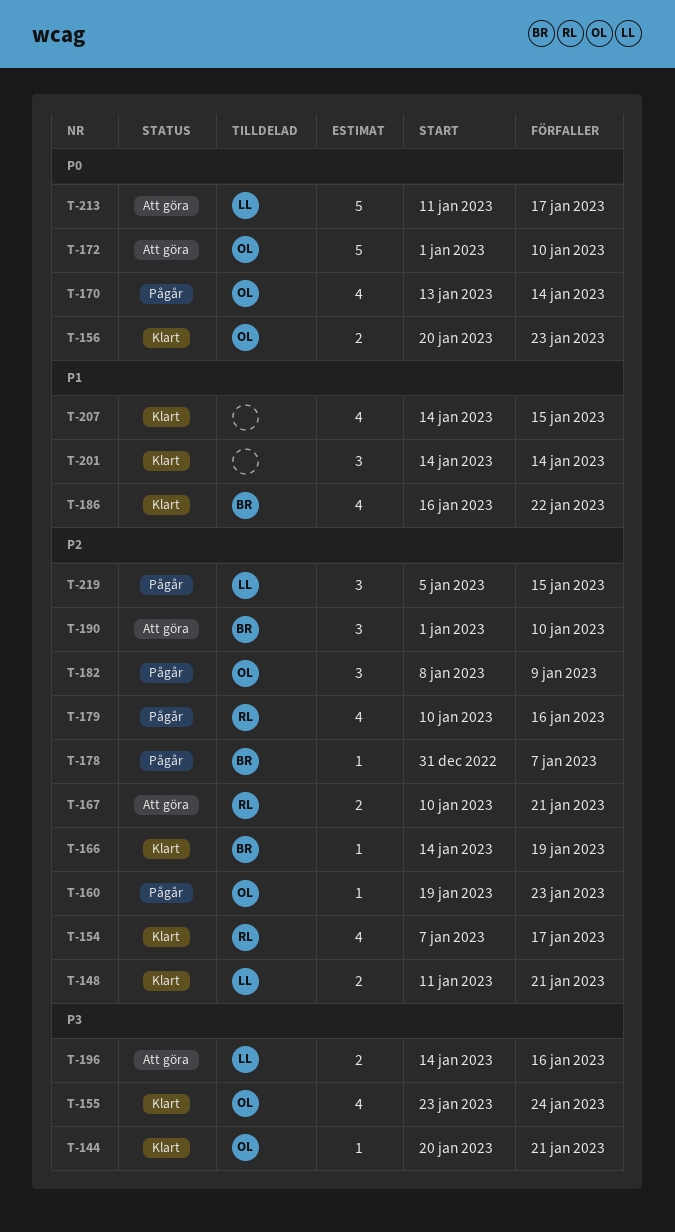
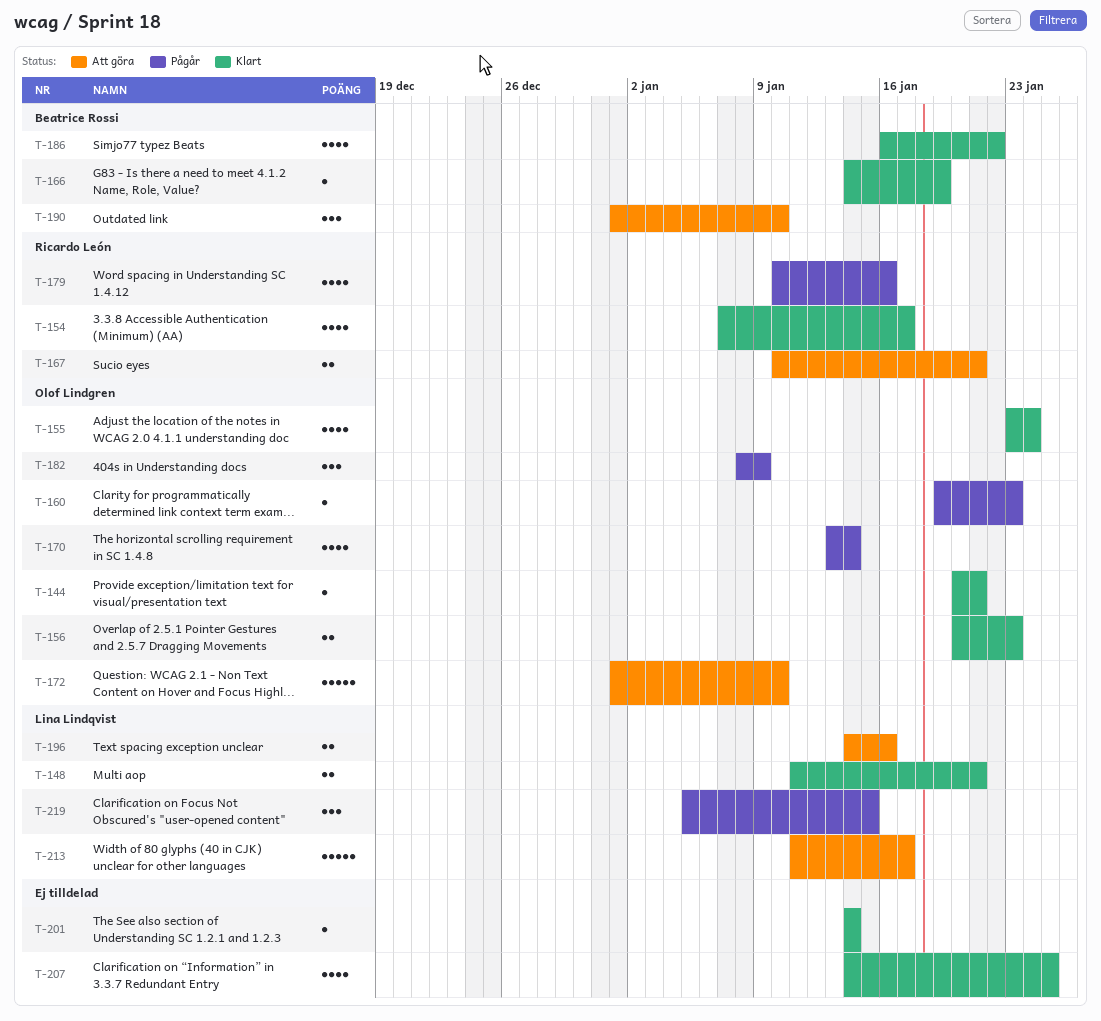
T-178: present -> none
T-201, estimate: 3 -> 1
T-207, due: Jan 15 -> Jan 25

